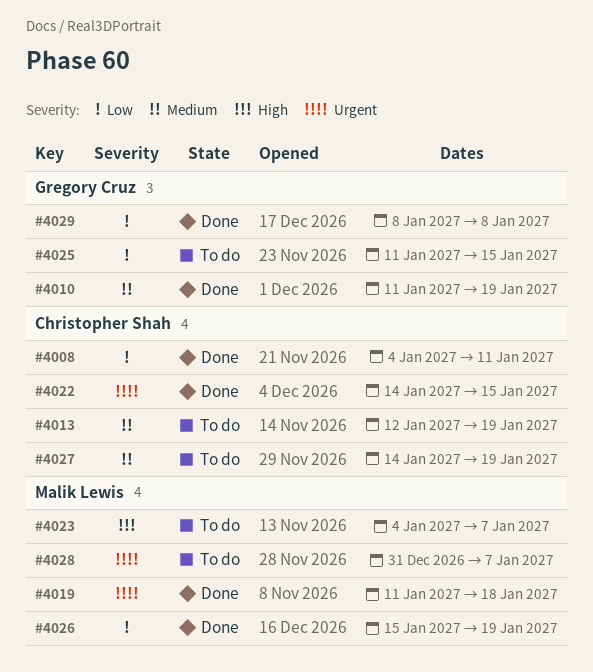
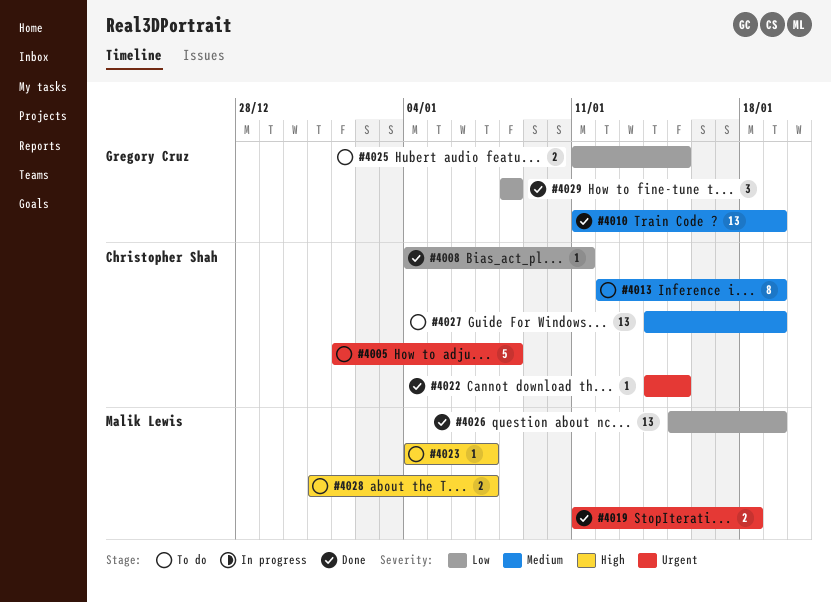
#4005: none -> present
#4028, priority: Urgent -> High

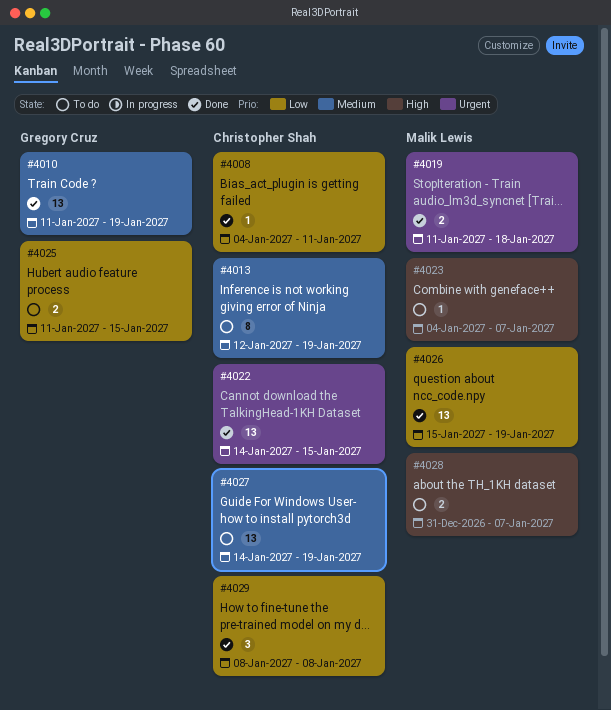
#4005: present -> none
#4022, estimate: 1 -> 13
#4029, owner: Gregory Cruz -> Christopher Shah

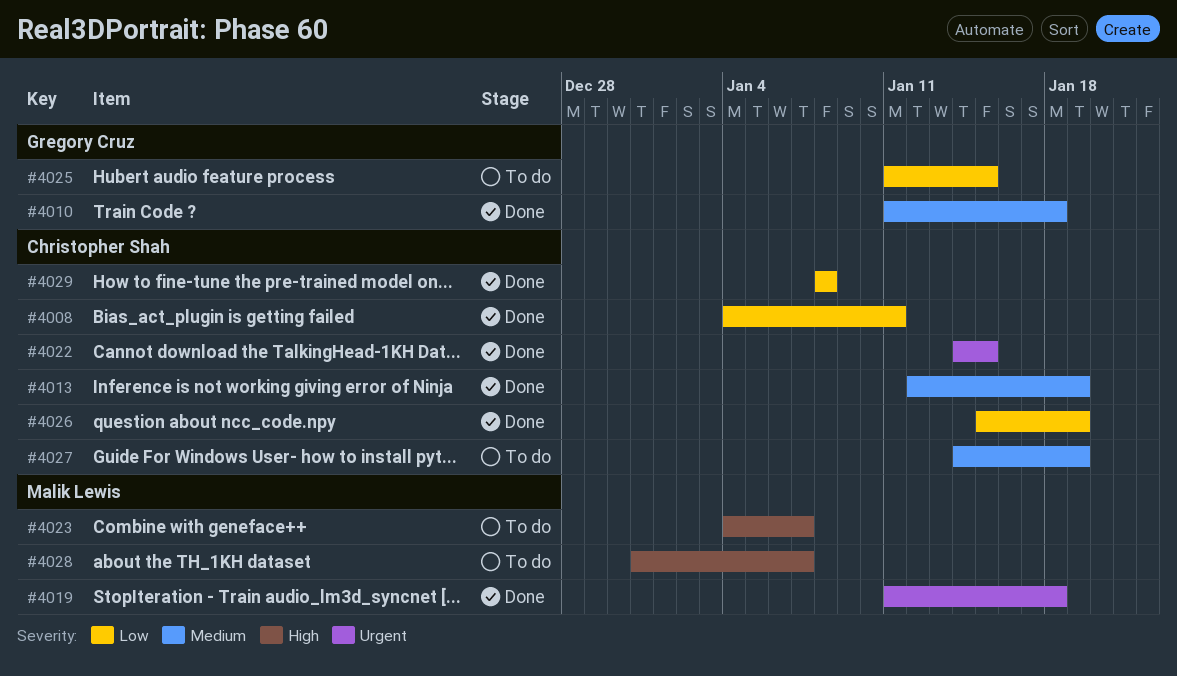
#4010, due: Jan 19 -> Jan 18
#4013, status: To do -> Done
#4026, owner: Malik Lewis -> Christopher Shah

